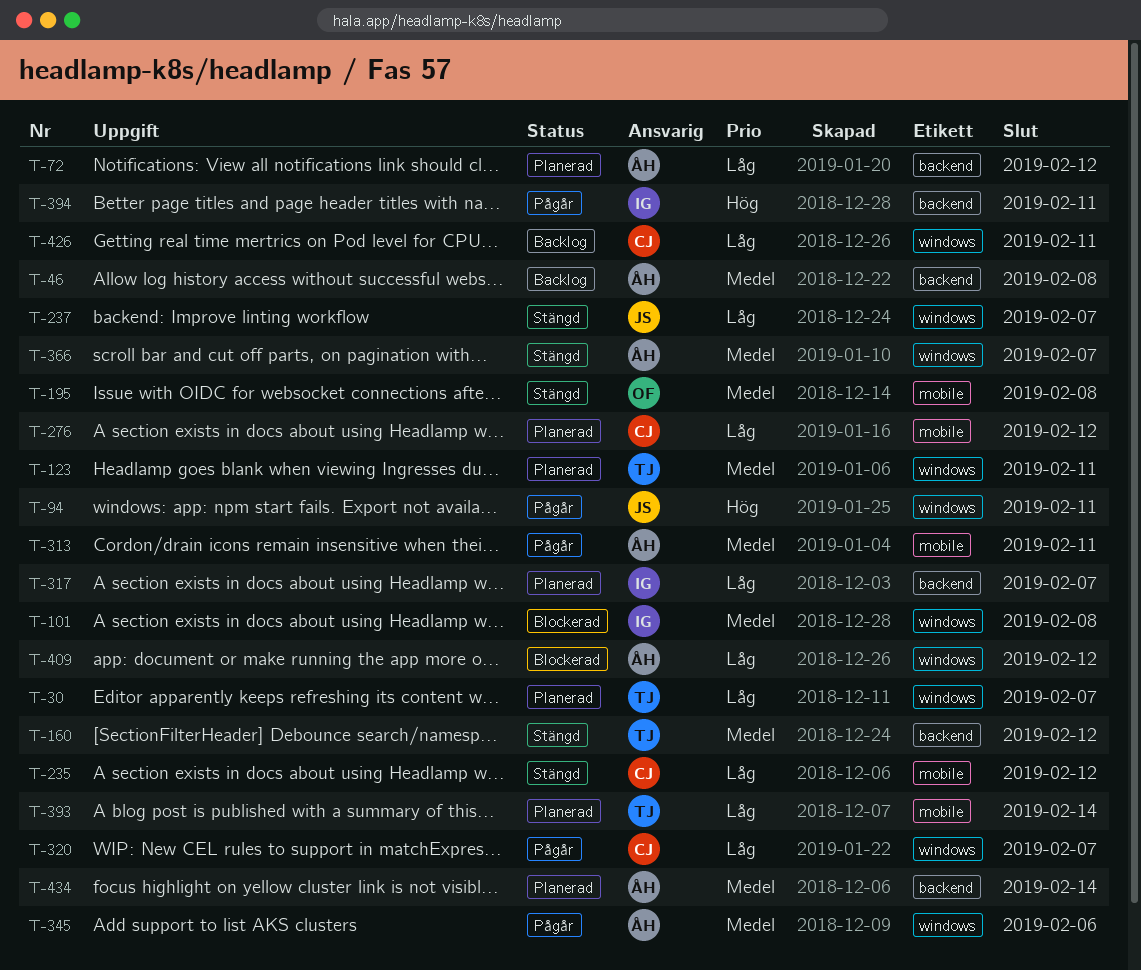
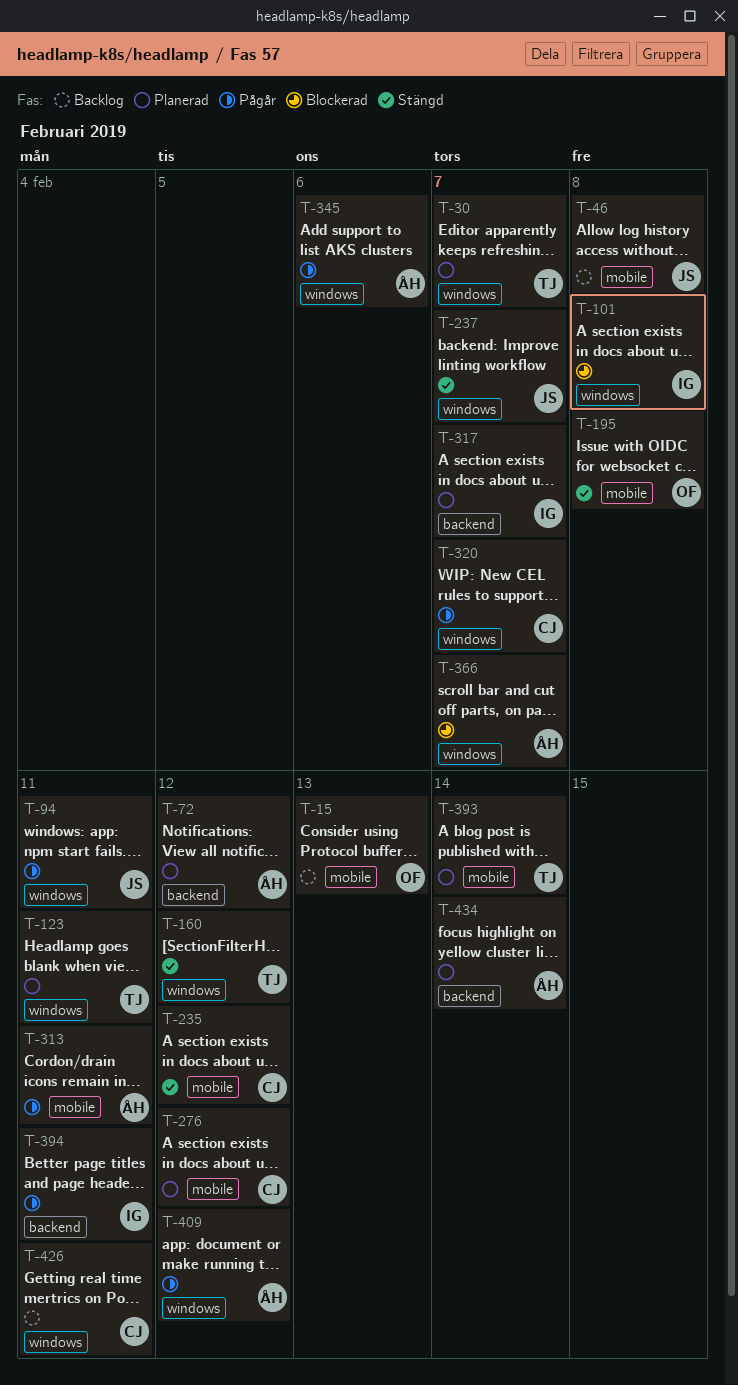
T-15: none -> present
T-46, owner: ÅH -> JS
T-46, label: backend -> mobile
T-160, label: backend -> windows
T-366, status: Stängd -> Blockerad
T-409, status: Blockerad -> Pågår

